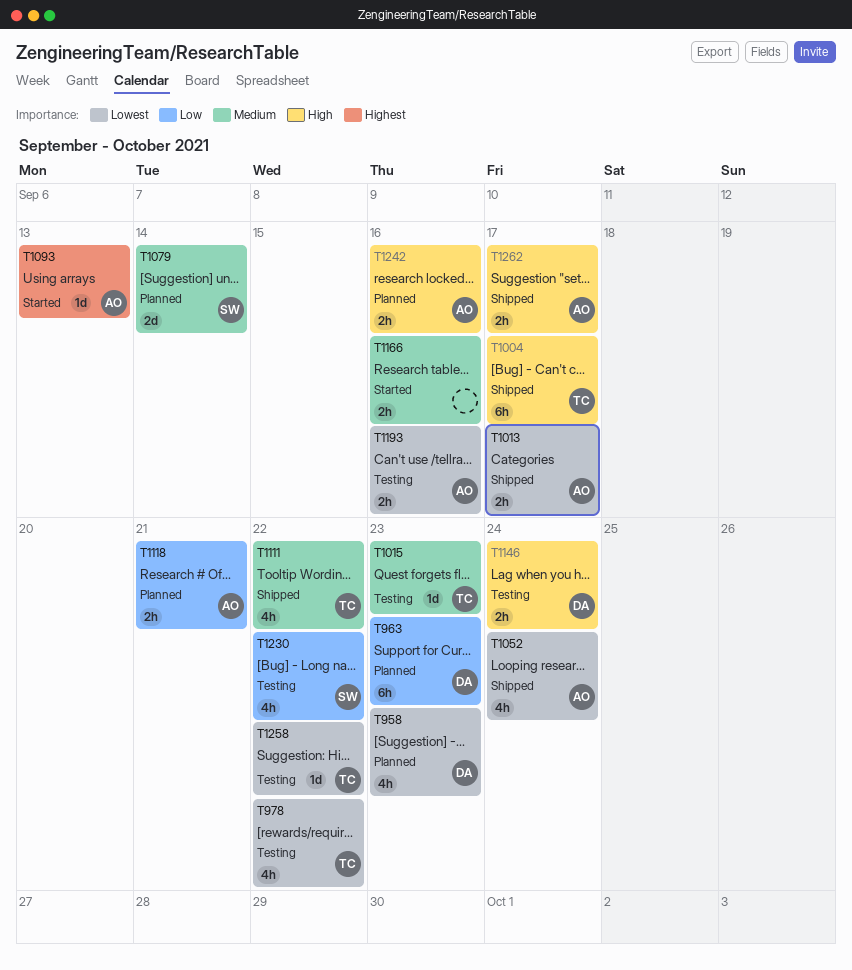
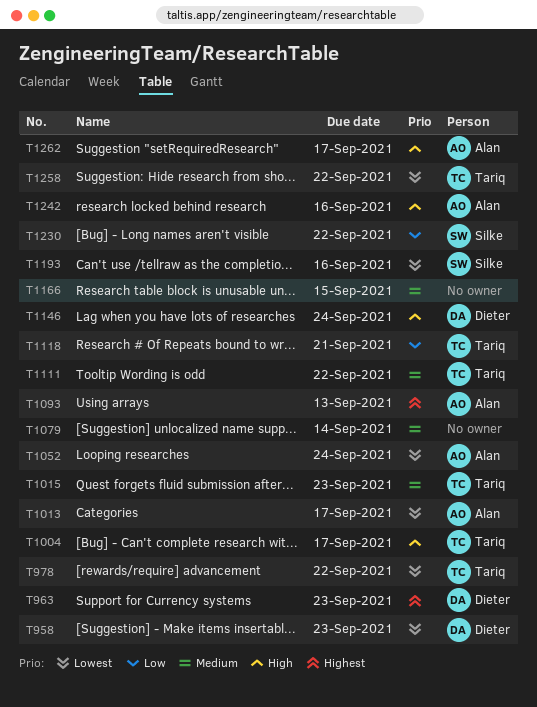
T963, priority: Low -> Highest
T1079, owner: Silke -> none
T1118, owner: Alan -> Tariq
T1166, due: Sep 16 -> Sep 15
T1193, owner: Alan -> Silke

